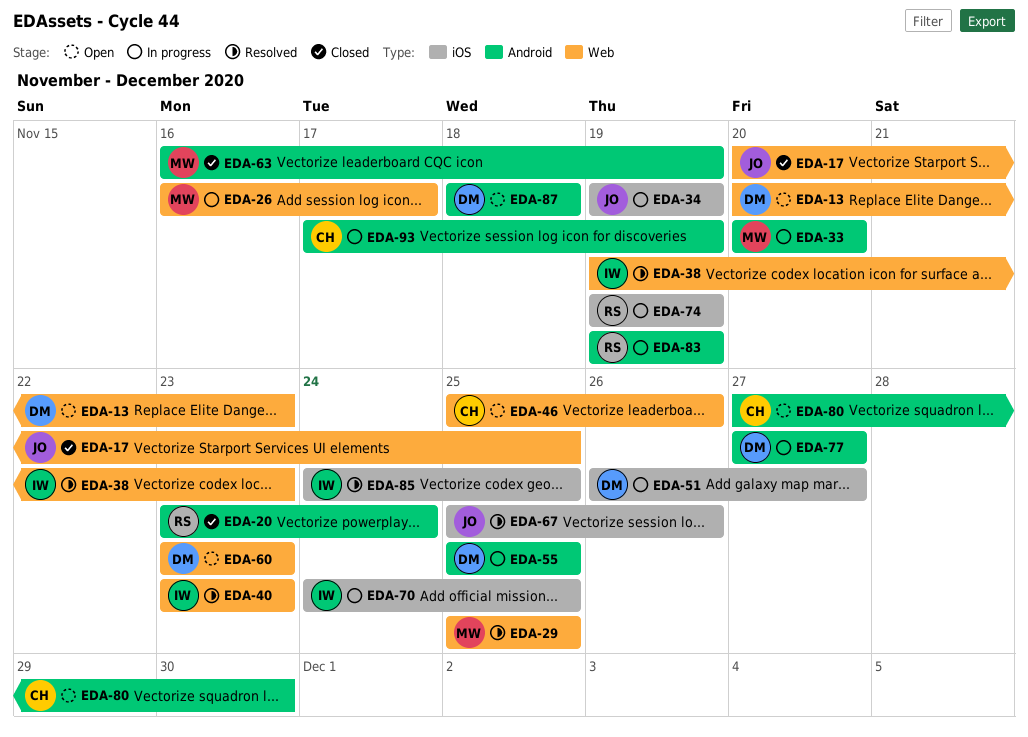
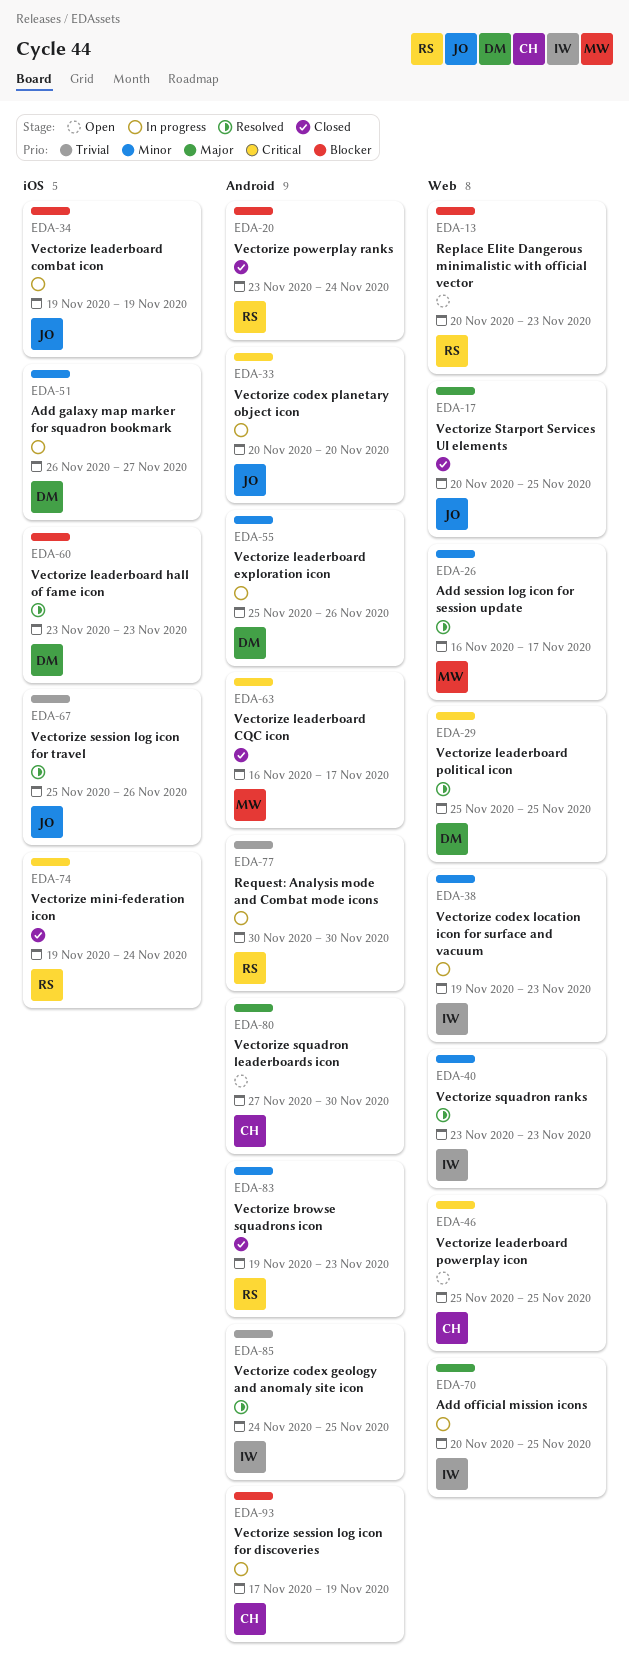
EDA-13, owner: DM -> RS
EDA-26, status: In progress -> Resolved
EDA-29, owner: MW -> DM
EDA-33, owner: MW -> JO
EDA-38, status: Resolved -> In progress
EDA-46, due: Nov 26 -> Nov 25
EDA-55, due: Nov 25 -> Nov 26
EDA-60, status: Open -> Resolved
EDA-60, label: Web -> iOS
EDA-63, due: Nov 19 -> Nov 17
EDA-70, label: iOS -> Web
EDA-70, start: Nov 24 -> Nov 20
EDA-74, status: In progress -> Closed
EDA-74, due: Nov 19 -> Nov 24
EDA-77, owner: DM -> RS
EDA-77, start: Nov 27 -> Nov 30
EDA-77, due: Nov 27 -> Nov 30
EDA-83, status: In progress -> Closed
EDA-83, due: Nov 19 -> Nov 23
EDA-85, label: iOS -> Android
EDA-87: present -> none

